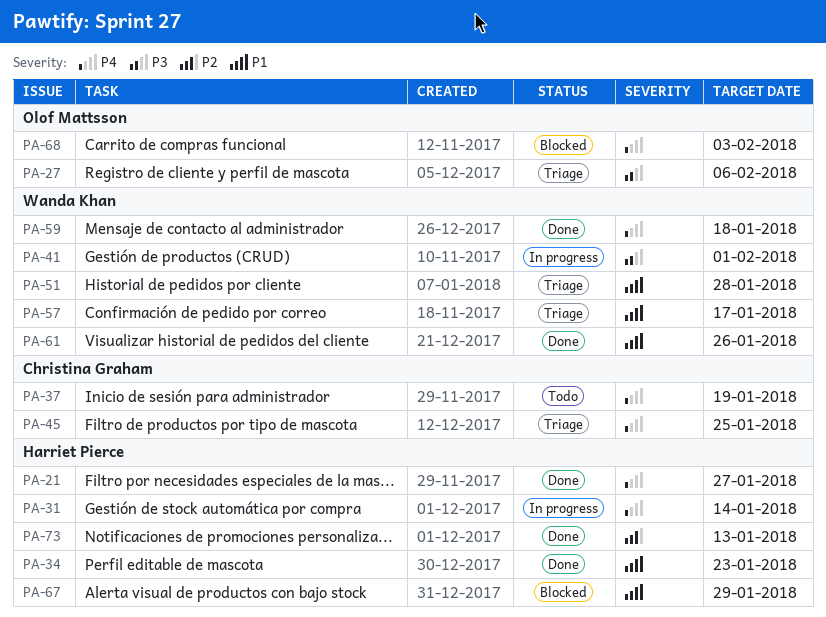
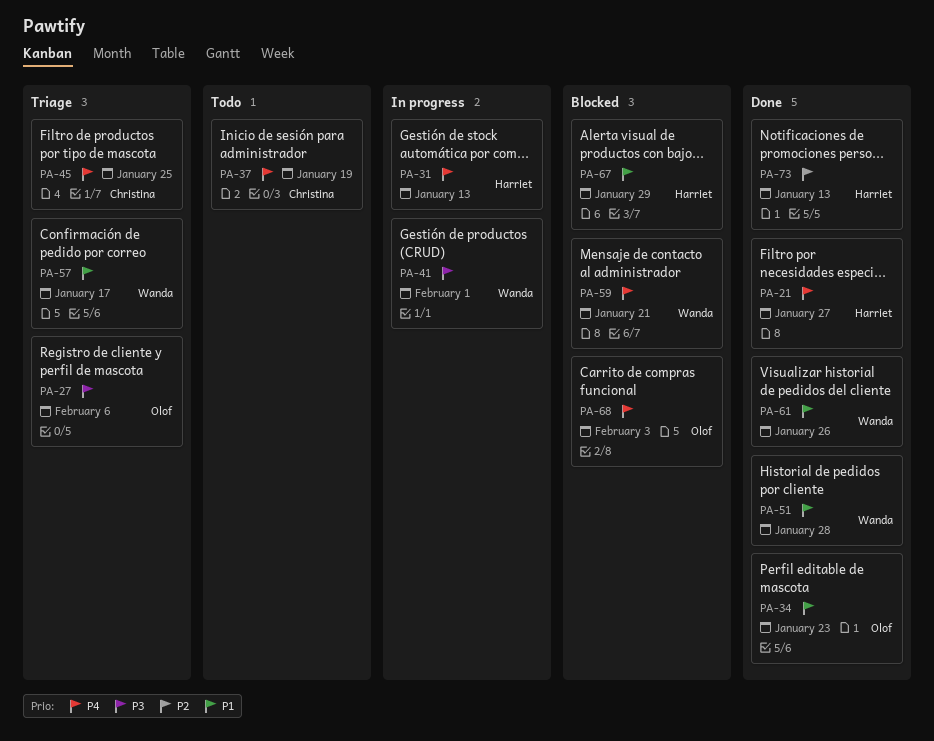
PA-31, due: Jan 14 -> Jan 13
PA-34, owner: Harriet Pierce -> Olof Mattsson
PA-51, status: Triage -> Done
PA-59, status: Done -> Blocked
PA-59, due: Jan 18 -> Jan 21

